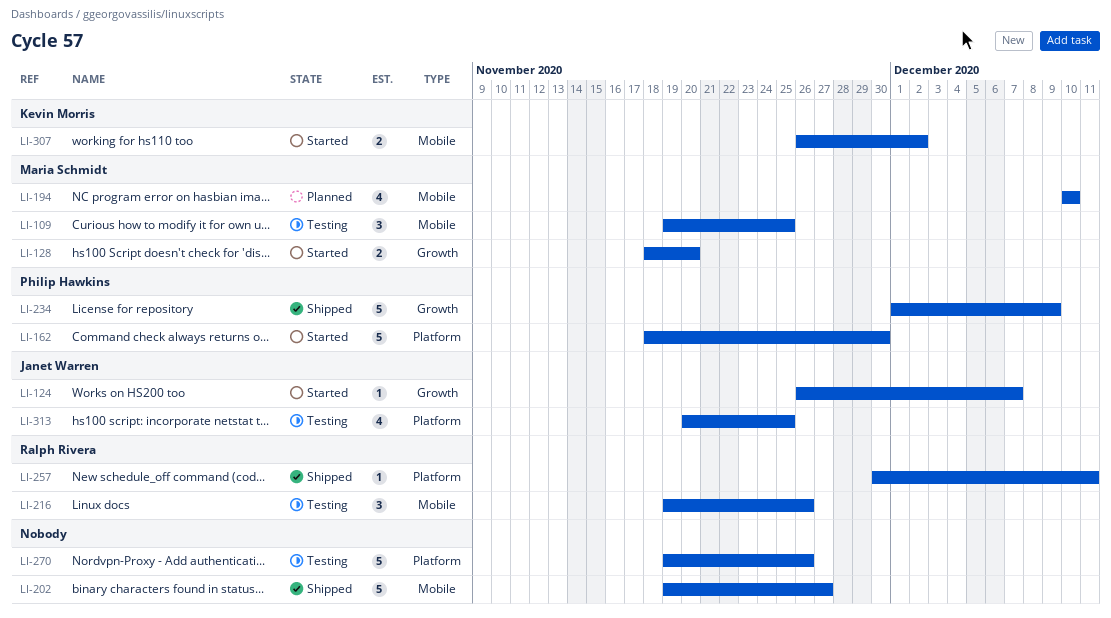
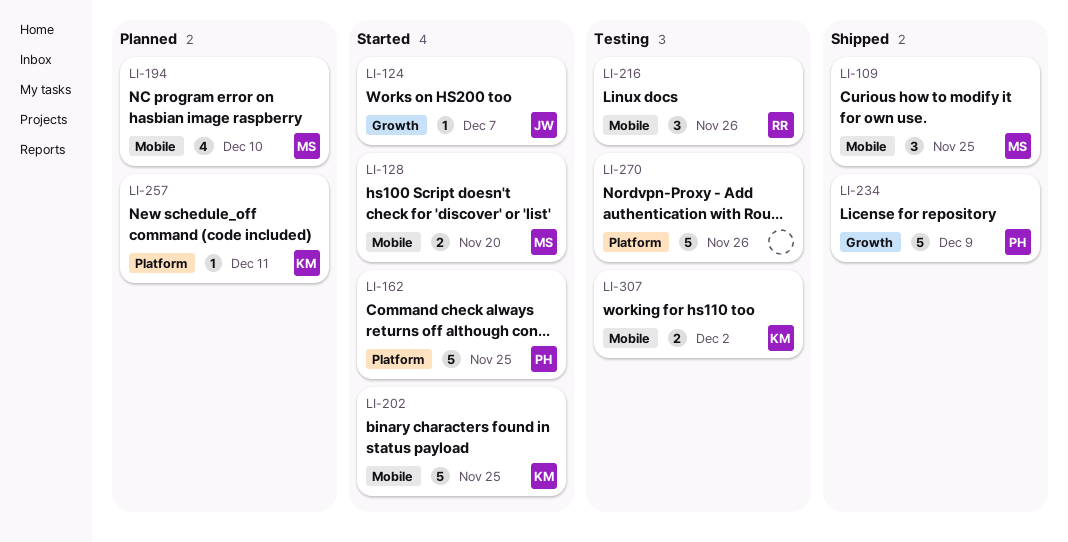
LI-109, status: Testing -> Shipped
LI-128, label: Growth -> Mobile
LI-162, due: Nov 30 -> Nov 25
LI-202, status: Shipped -> Started
LI-202, owner: none -> Kevin Morris
LI-202, due: Nov 27 -> Nov 25
LI-257, status: Shipped -> Planned
LI-257, owner: Ralph Rivera -> Kevin Morris
LI-307, status: Started -> Testing
LI-313: present -> none

